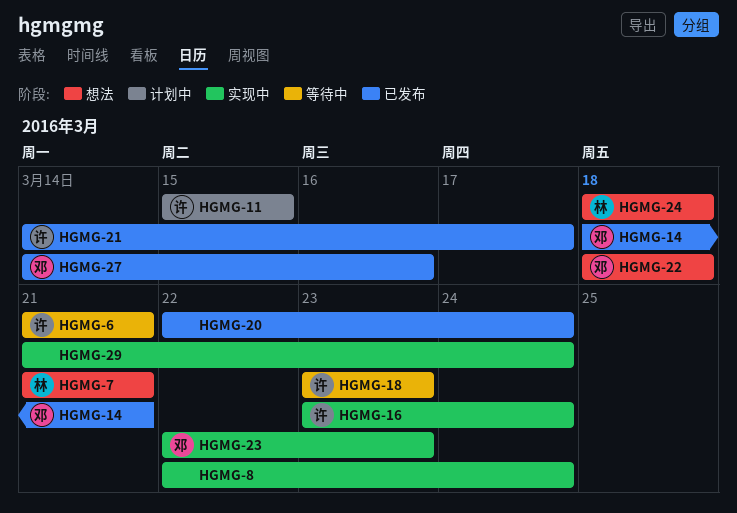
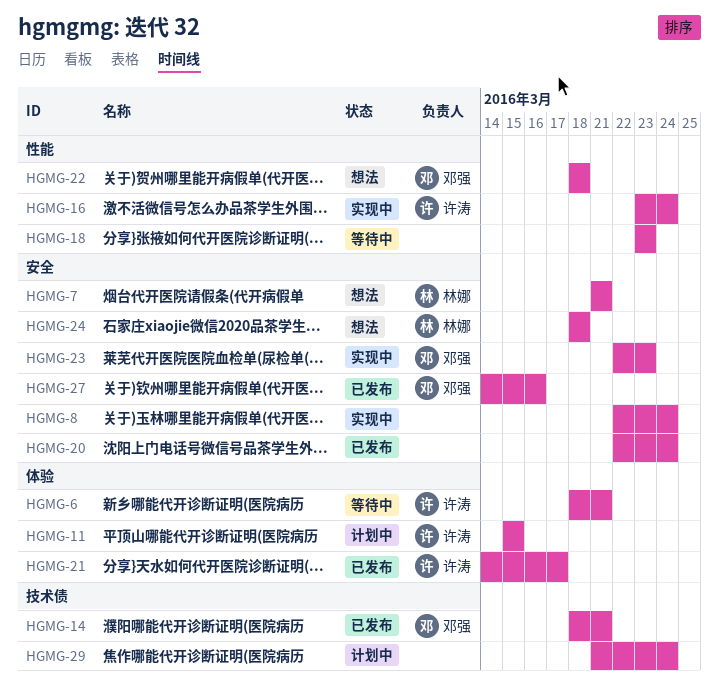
HGMG-6, start: Mar 21 -> Mar 18
HGMG-18, owner: 许涛 -> none
HGMG-29, status: 实现中 -> 计划中

